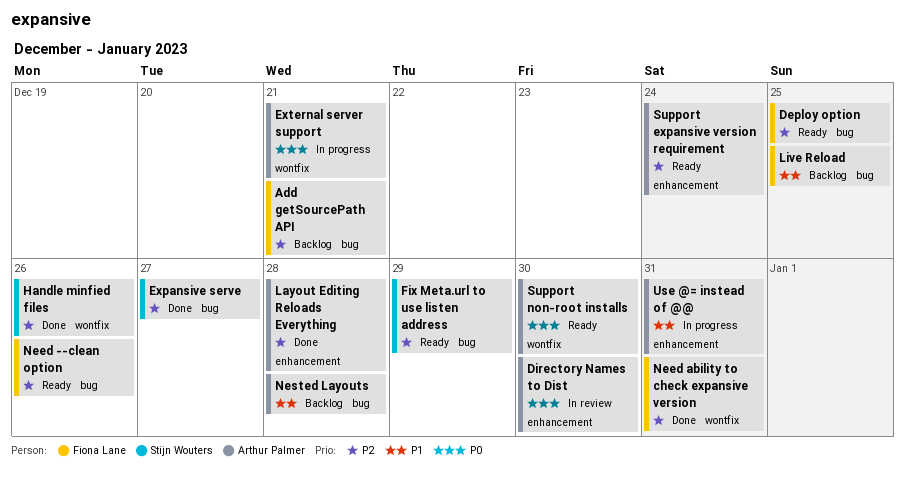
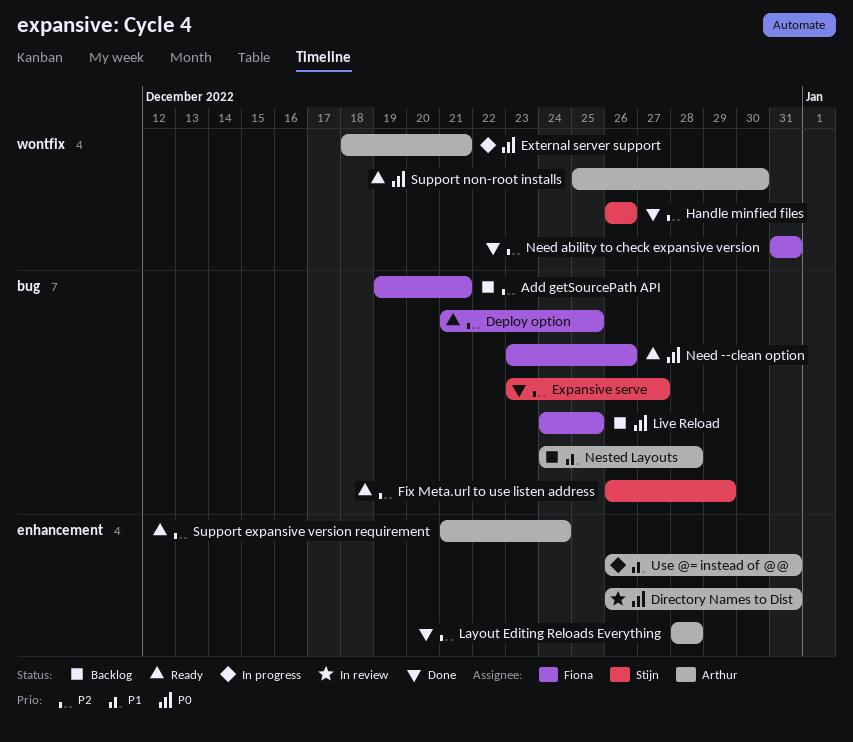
Directory Names to Dist, due: Dec 30 -> Dec 31
Live Reload, priority: P1 -> P0
Need --clean option, priority: P2 -> P0

